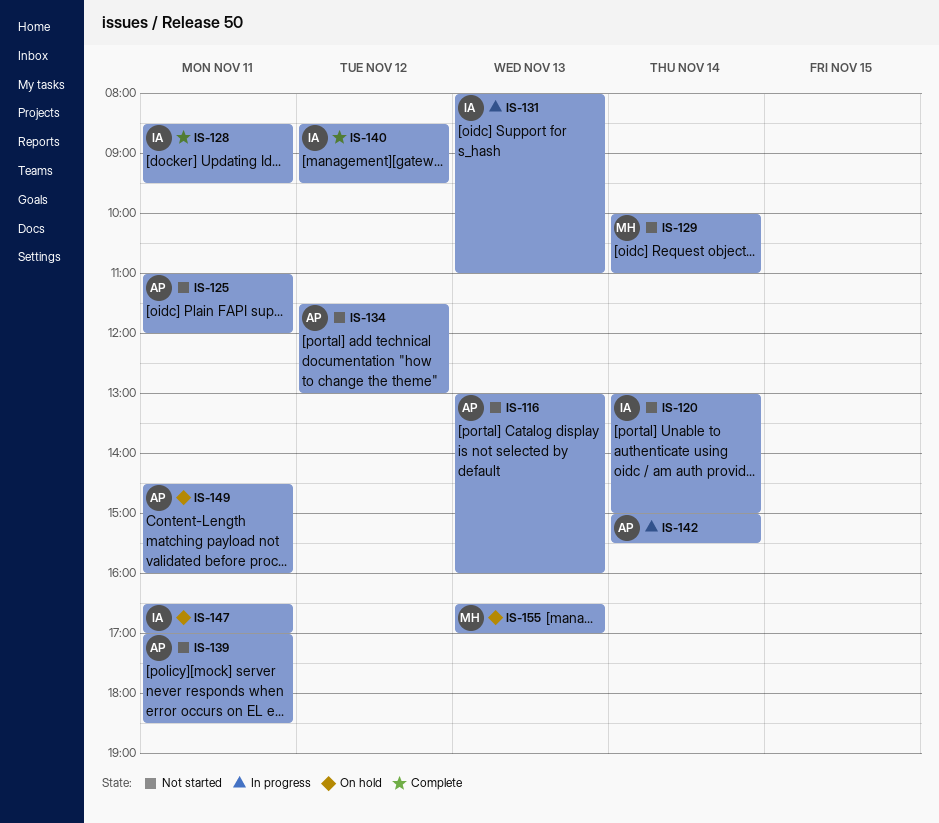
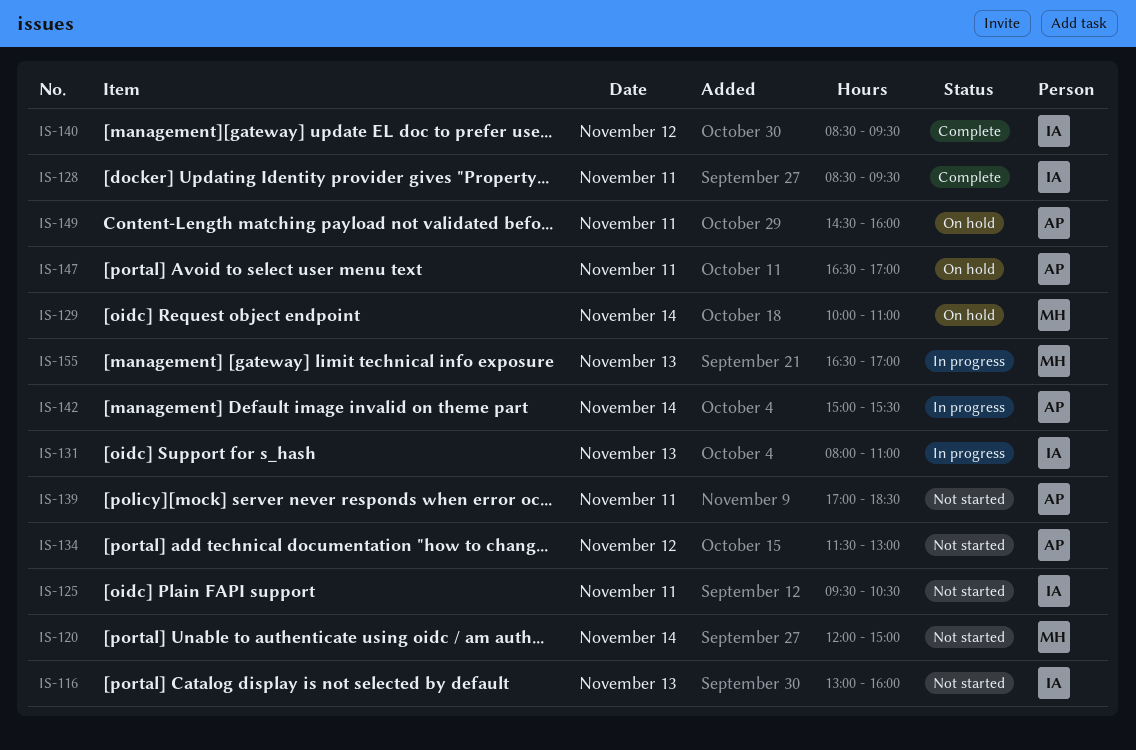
IS-116, owner: AP -> IA
IS-120, owner: IA -> MH
IS-120, begins: 13:00 -> 12:00
IS-125, owner: AP -> IA
IS-125, begins: 11:00 -> 09:30
IS-125, ends: 12:00 -> 10:30
IS-129, status: Not started -> On hold
IS-147, owner: IA -> AP
IS-155, status: On hold -> In progress

